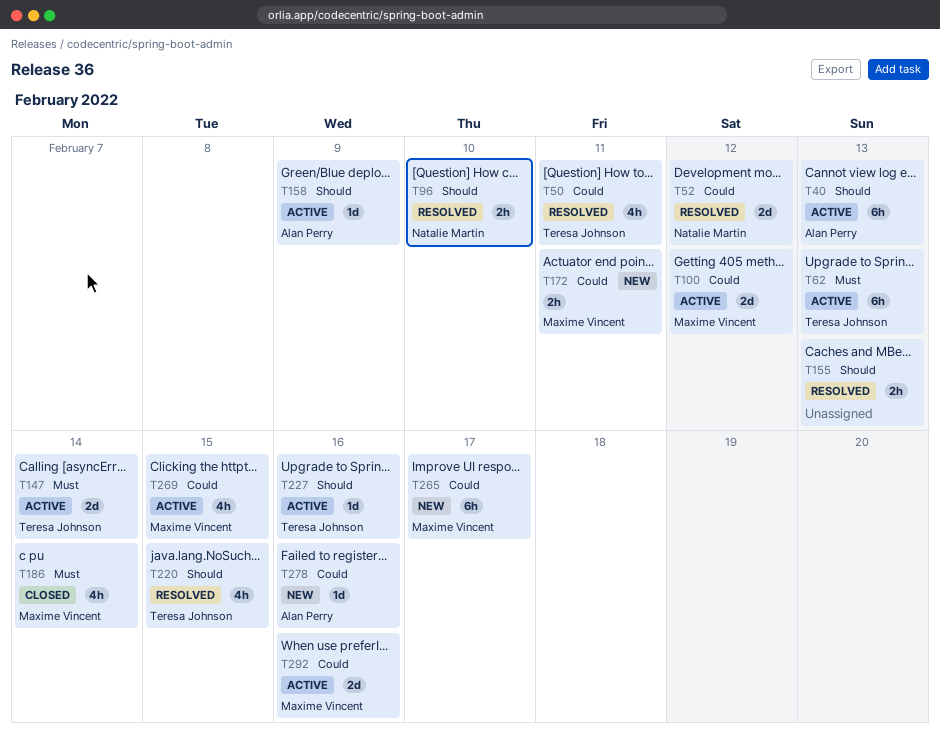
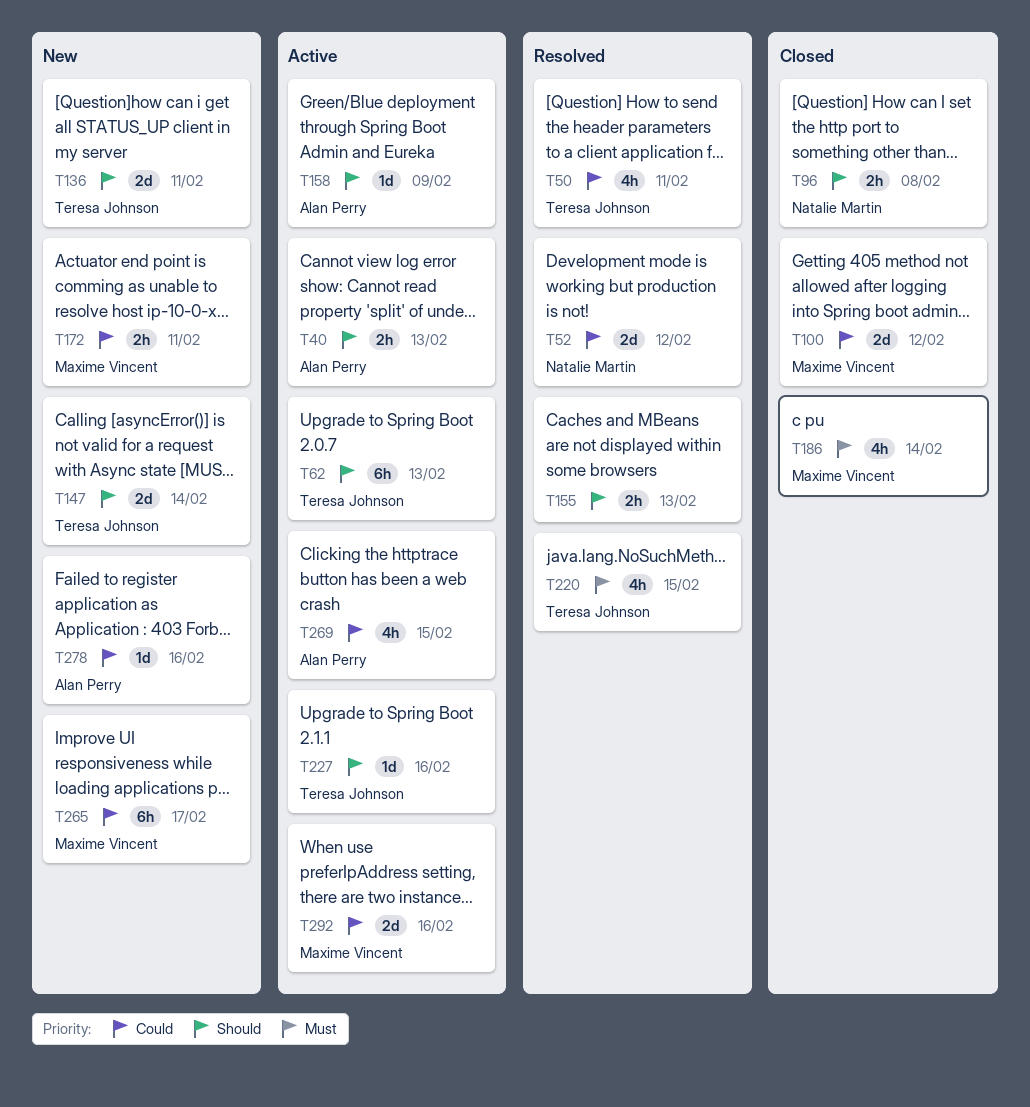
T40, estimate: 6h -> 2h
T62, priority: Must -> Should
T96, status: Resolved -> Closed
T96, due: Feb 10 -> Feb 8
T100, status: Active -> Closed
T136: none -> present
T147, status: Active -> New
T147, priority: Must -> Should
T220, priority: Should -> Must
T269, owner: Maxime Vincent -> Alan Perry

